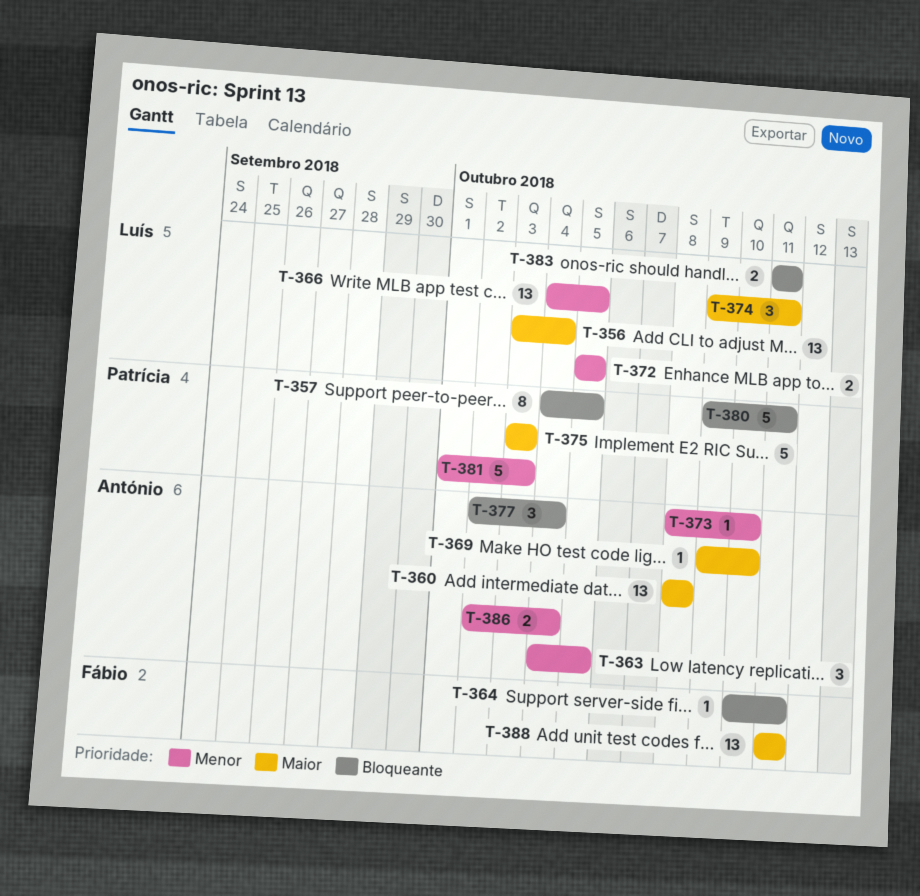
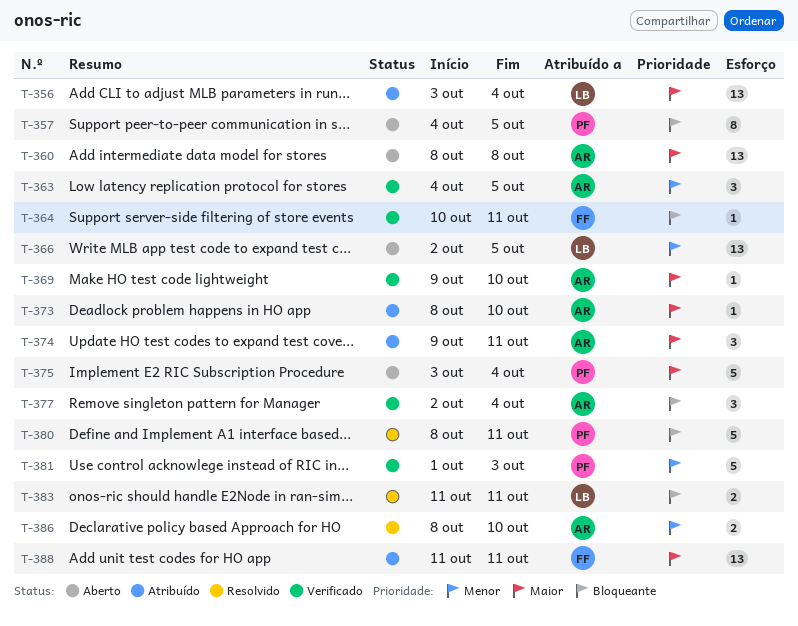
T-366, start: Oct 4 -> Oct 2
T-372: present -> none
T-373, priority: Menor -> Maior
T-374, owner: Luís -> António
T-375, due: Oct 3 -> Oct 4
T-380, start: Oct 9 -> Oct 8
T-386, start: Oct 2 -> Oct 8
T-386, due: Oct 4 -> Oct 10

